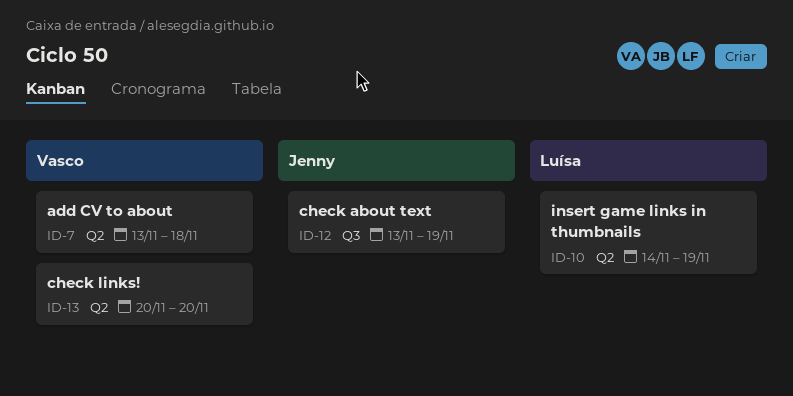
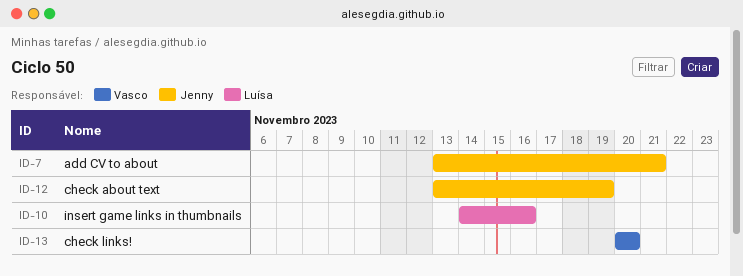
ID-7, owner: Vasco -> Jenny
ID-7, due: Nov 18 -> Nov 21
ID-10, due: Nov 19 -> Nov 16

